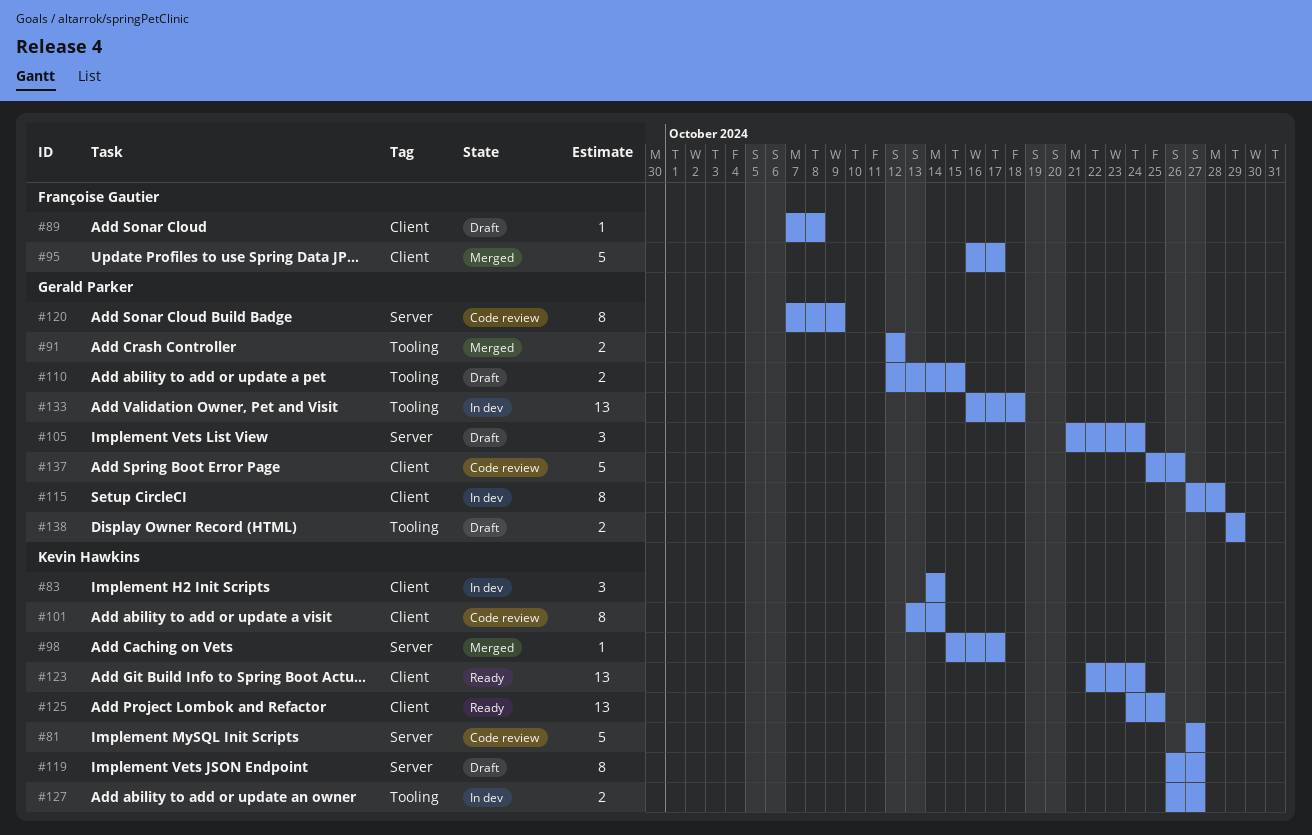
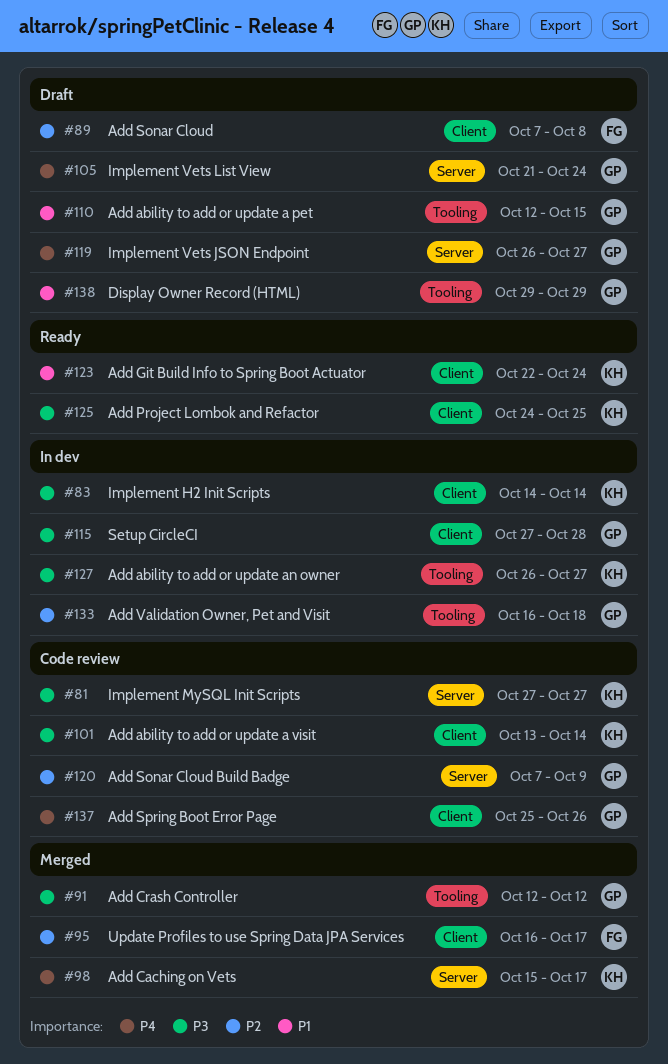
#119, owner: Kevin Hawkins -> Gerald Parker

